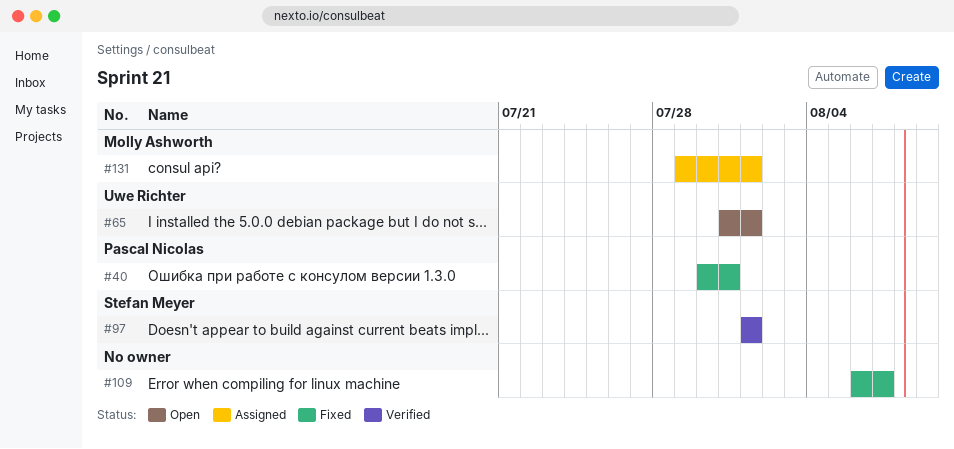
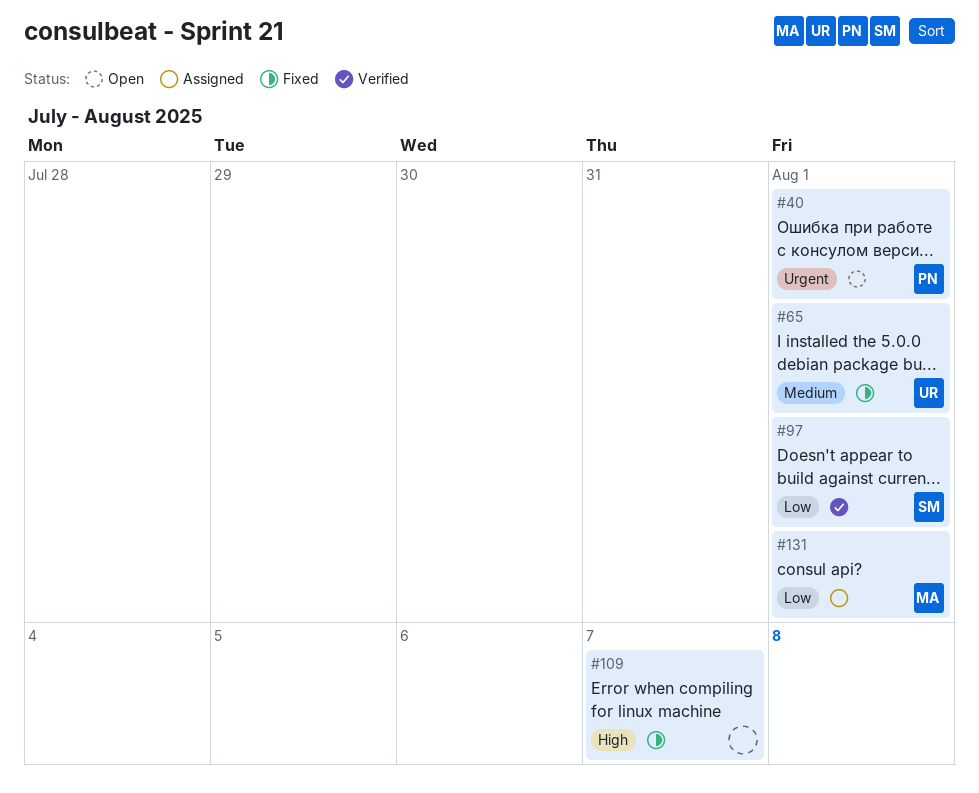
#40, status: Fixed -> Open
#40, due: Jul 31 -> Aug 1
#65, status: Open -> Fixed

